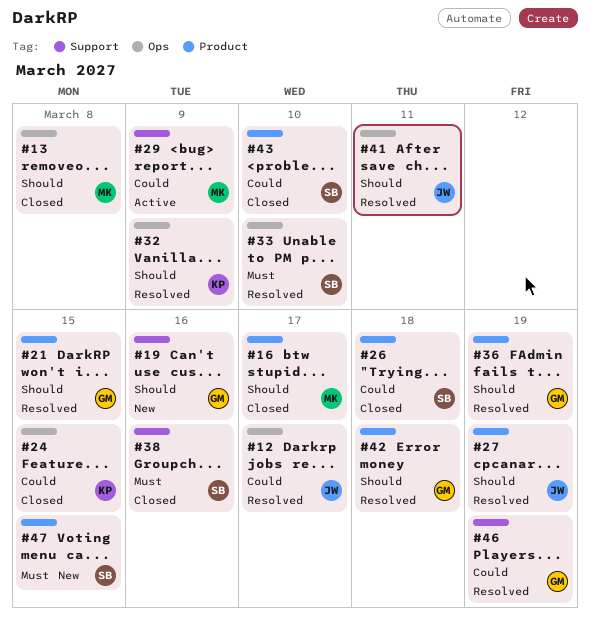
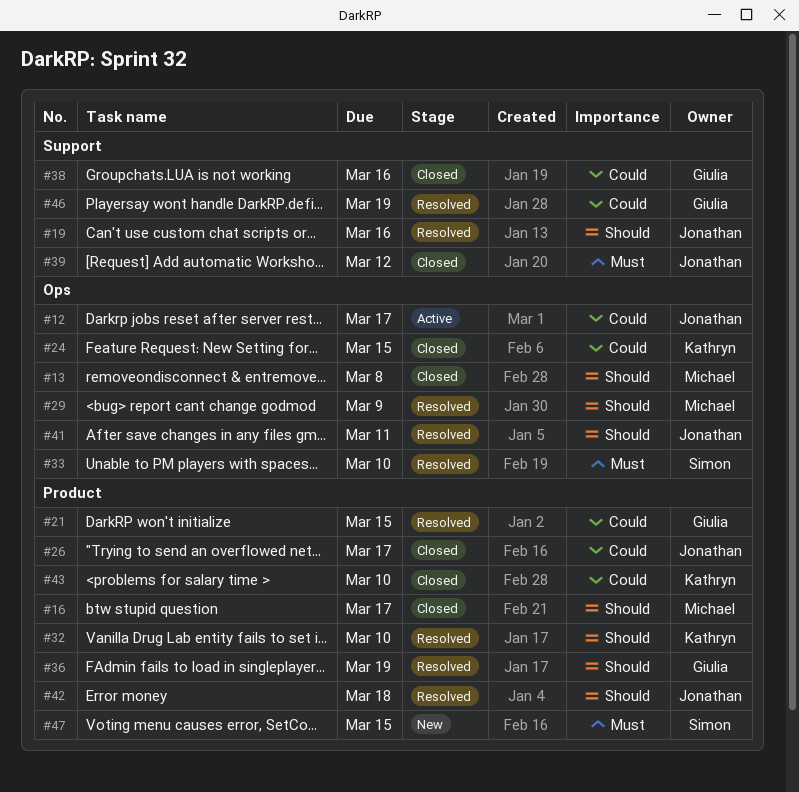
#12, status: Resolved -> Active
#19, status: New -> Resolved
#19, owner: Giulia -> Jonathan
#21, priority: Should -> Could
#26, owner: Simon -> Jonathan
#26, due: Mar 18 -> Mar 17
#27: present -> none
#29, status: Active -> Resolved
#29, priority: Could -> Should
#29, label: Support -> Ops
#32, label: Ops -> Product
#32, due: Mar 9 -> Mar 10
#38, owner: Simon -> Giulia
#38, priority: Must -> Could
#39: none -> present
#42, owner: Giulia -> Jonathan
#43, owner: Simon -> Kathryn

